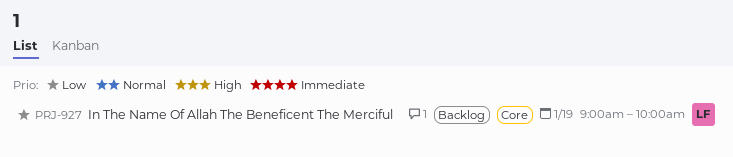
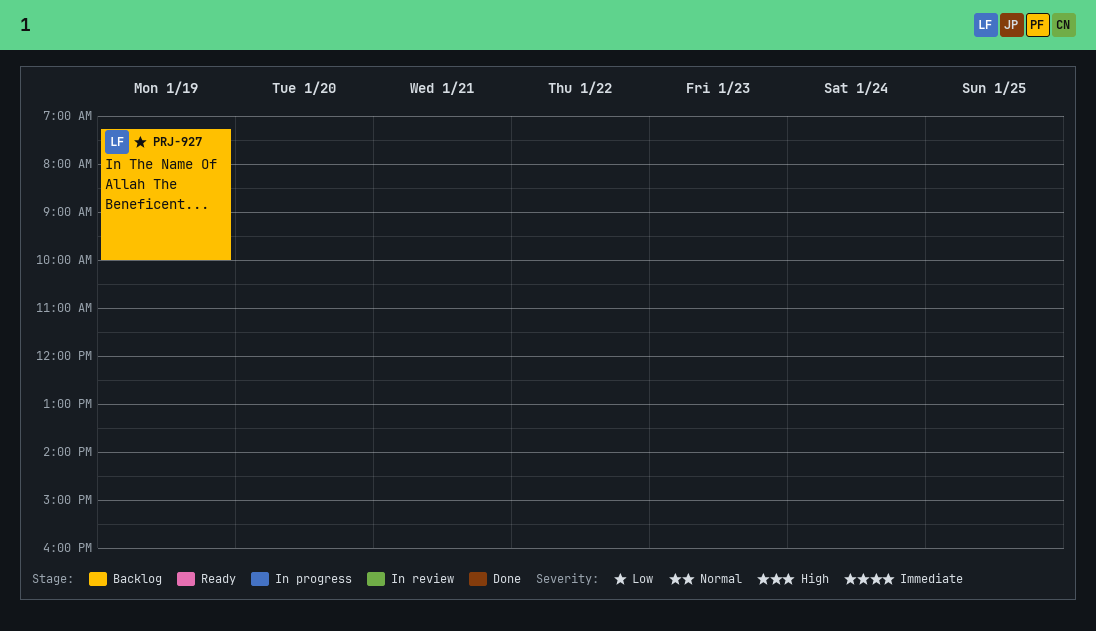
PRJ-927, begins: 09:00 -> 07:15

